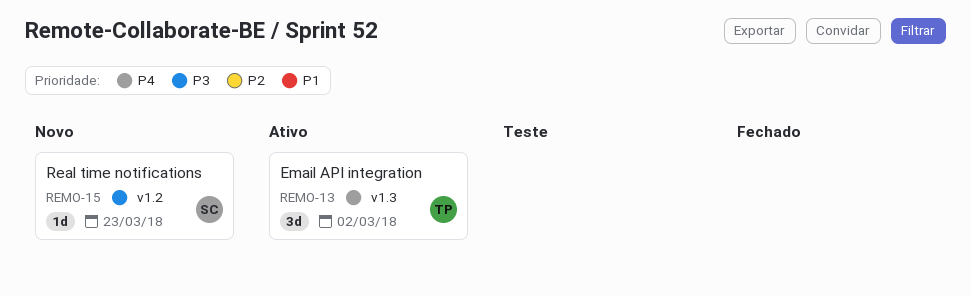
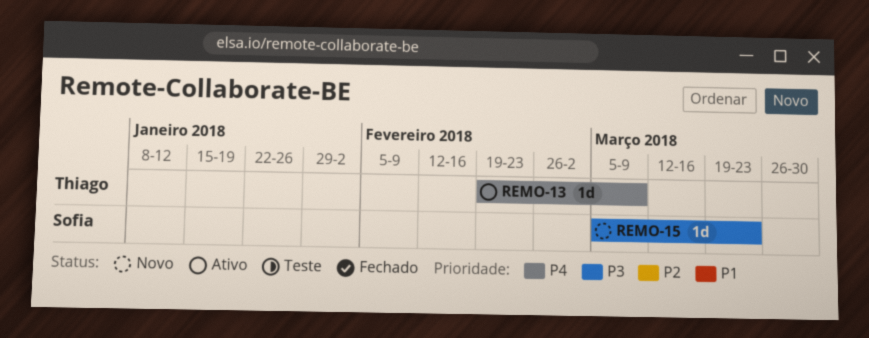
REMO-13, estimate: 3d -> 1d
REMO-13, due: Mar 2 -> Mar 9

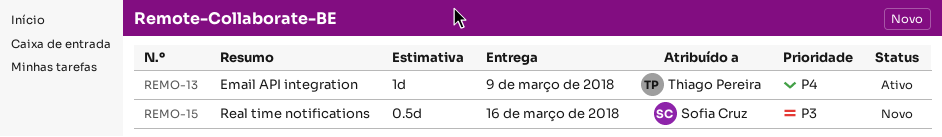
REMO-15, estimate: 1d -> 0.5d
REMO-15, due: Mar 23 -> Mar 16

